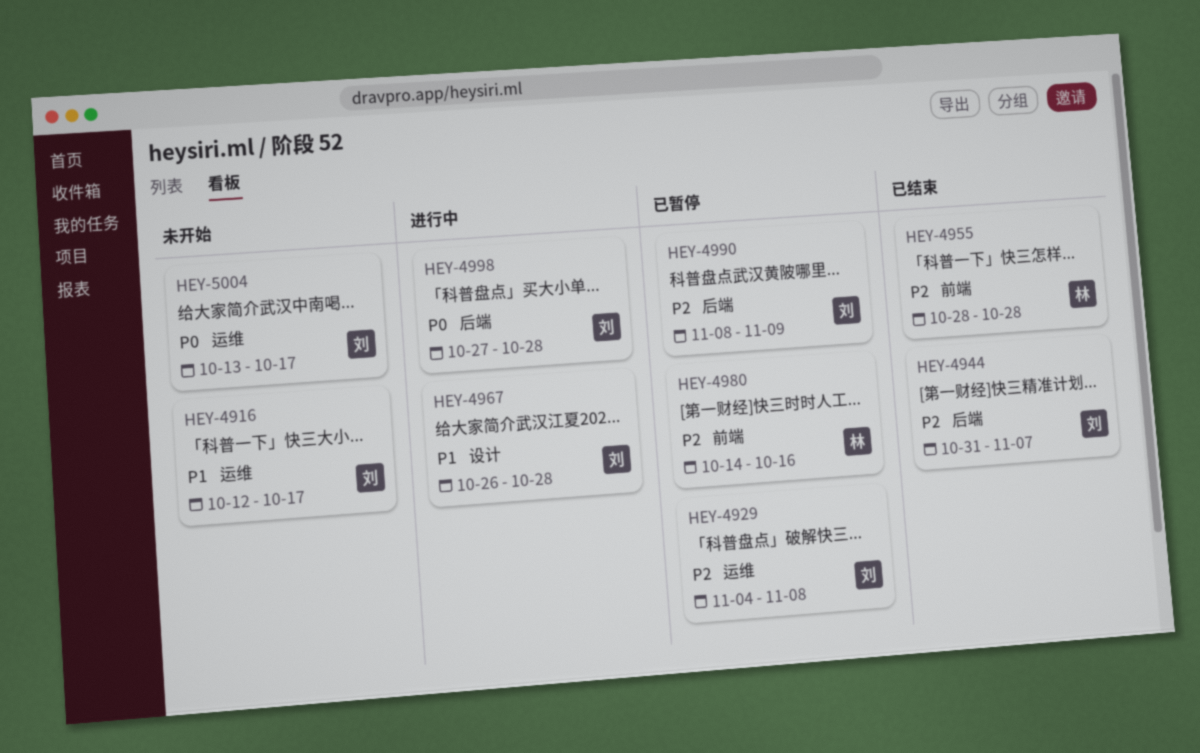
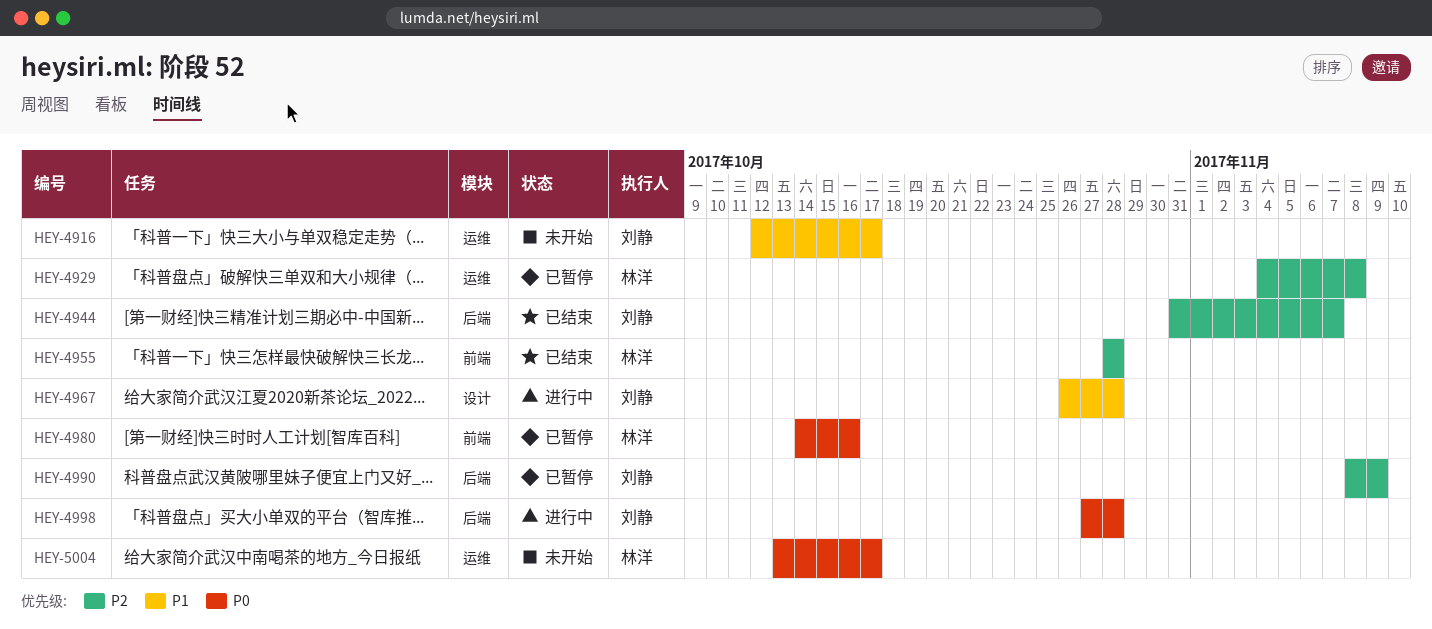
HEY-4929, owner: 刘静 -> 林洋
HEY-4980, priority: P2 -> P0
HEY-5004, owner: 刘静 -> 林洋

